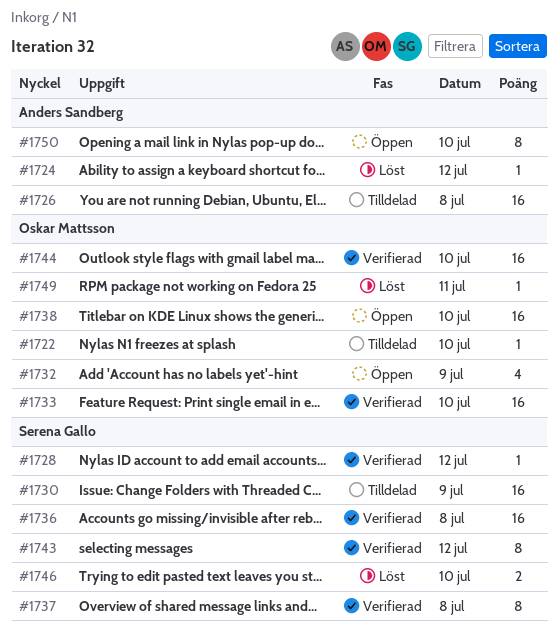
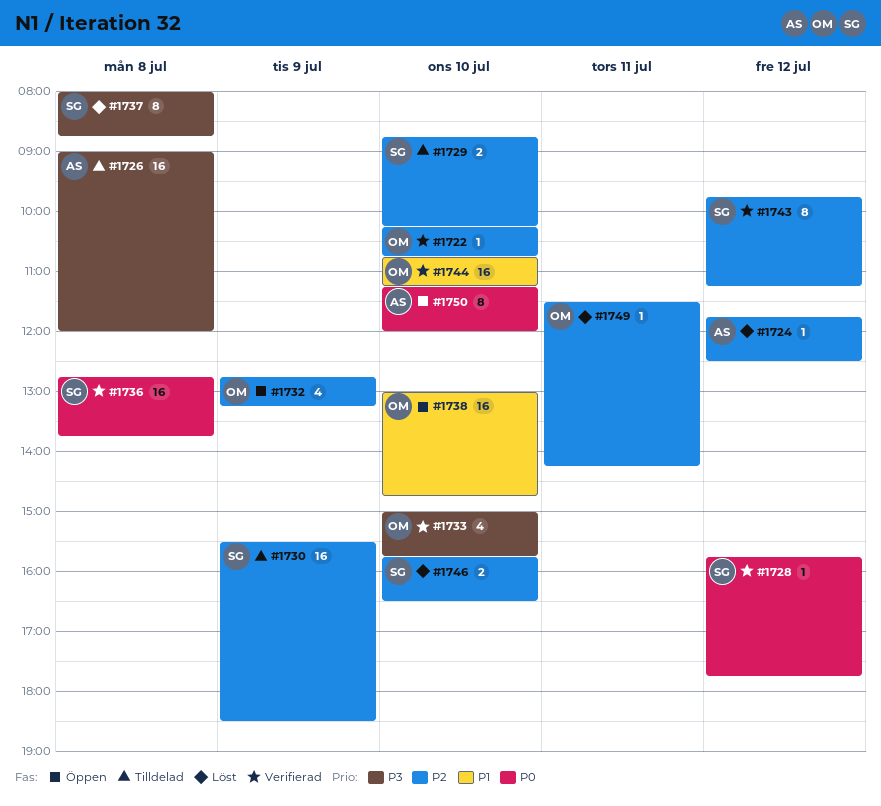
#1722, status: Tilldelad -> Verifierad
#1729: none -> present
#1733, estimate: 16 -> 4
#1737, status: Verifierad -> Löst

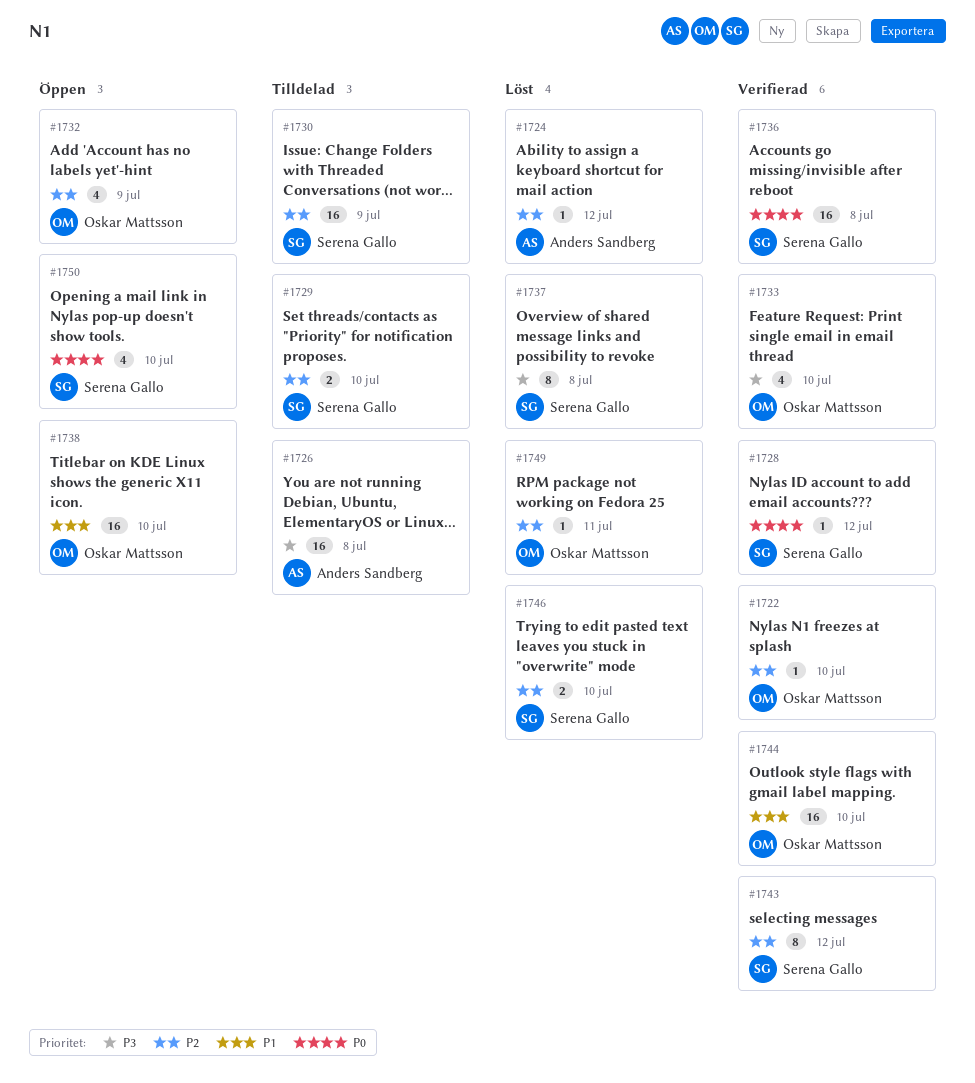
#1750, owner: Anders Sandberg -> Serena Gallo
#1750, estimate: 8 -> 4

